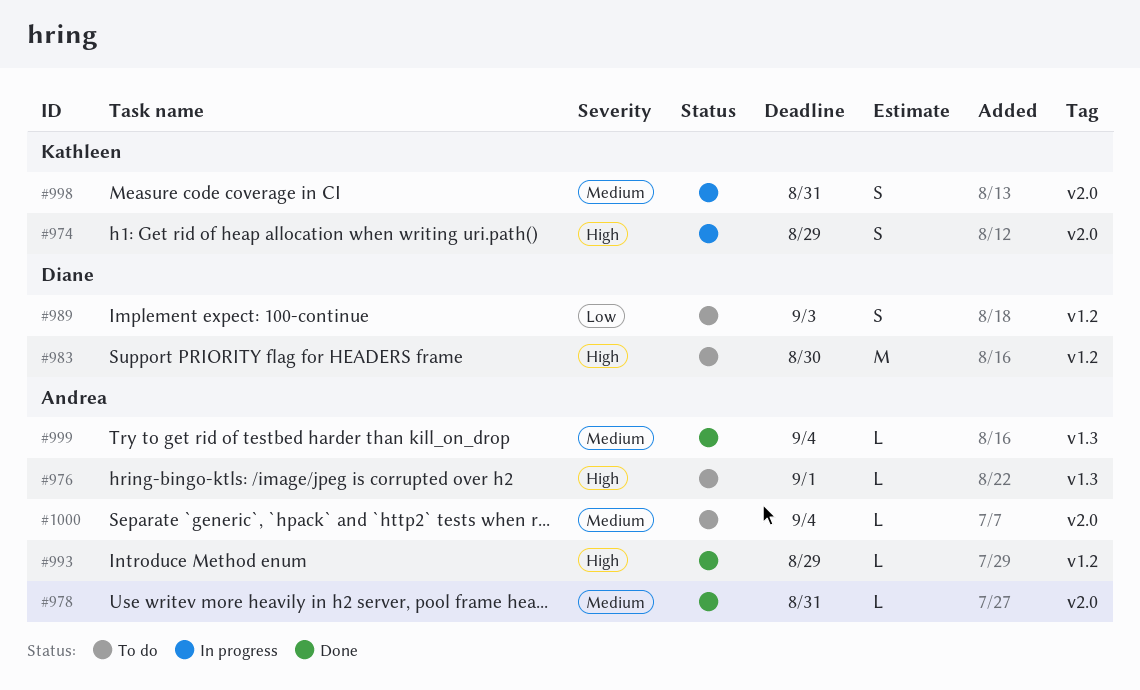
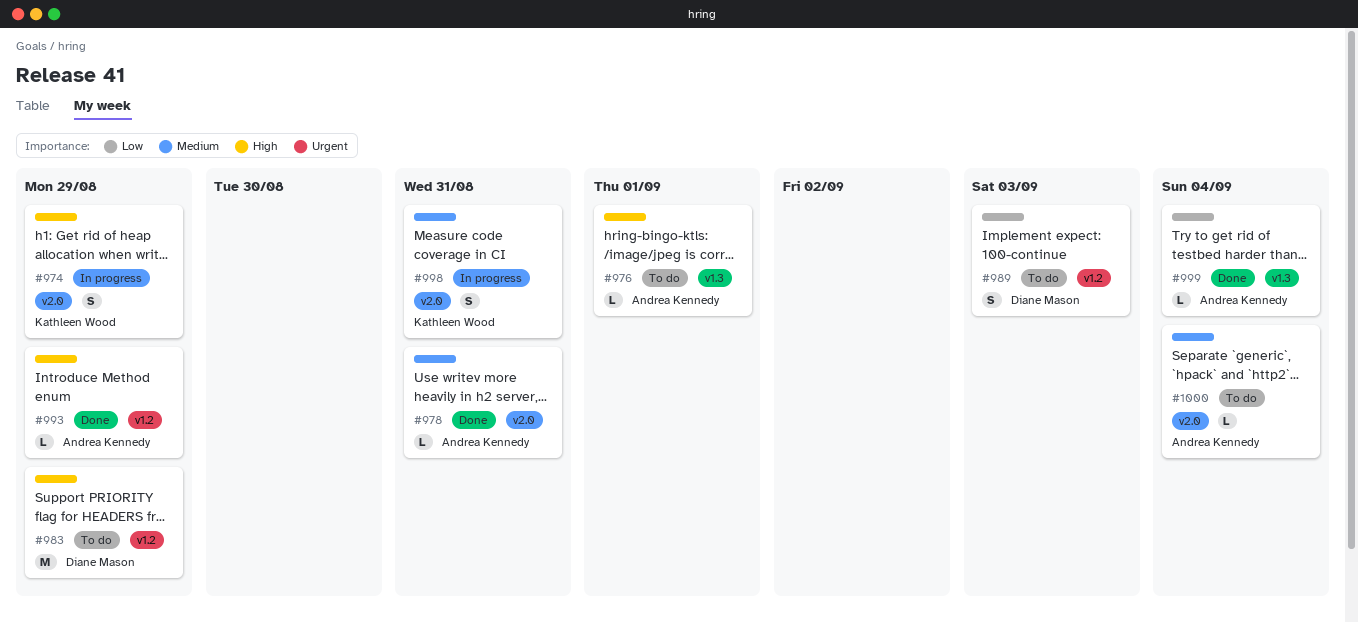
#983, due: Aug 30 -> Aug 29
#999, priority: Medium -> Low

